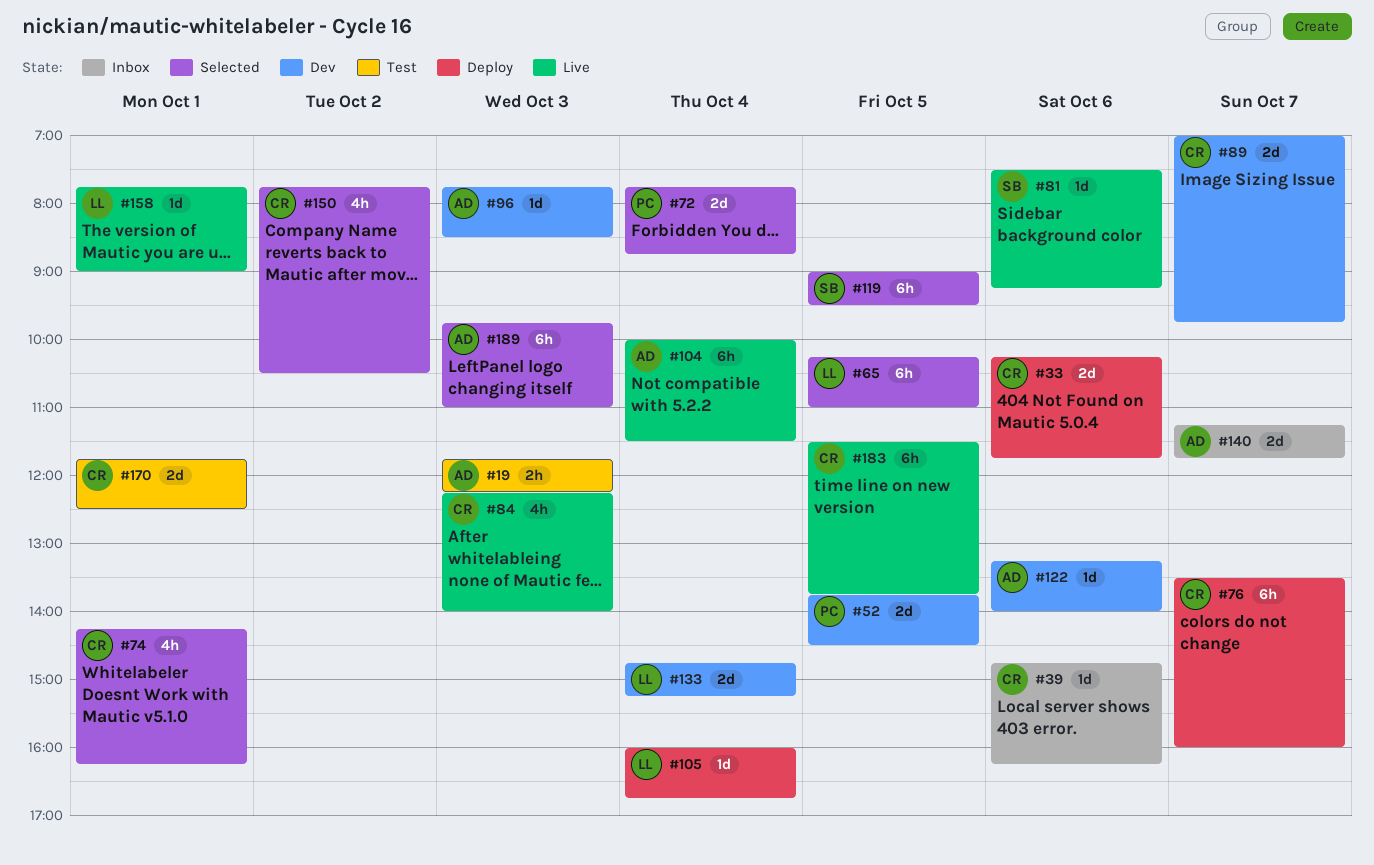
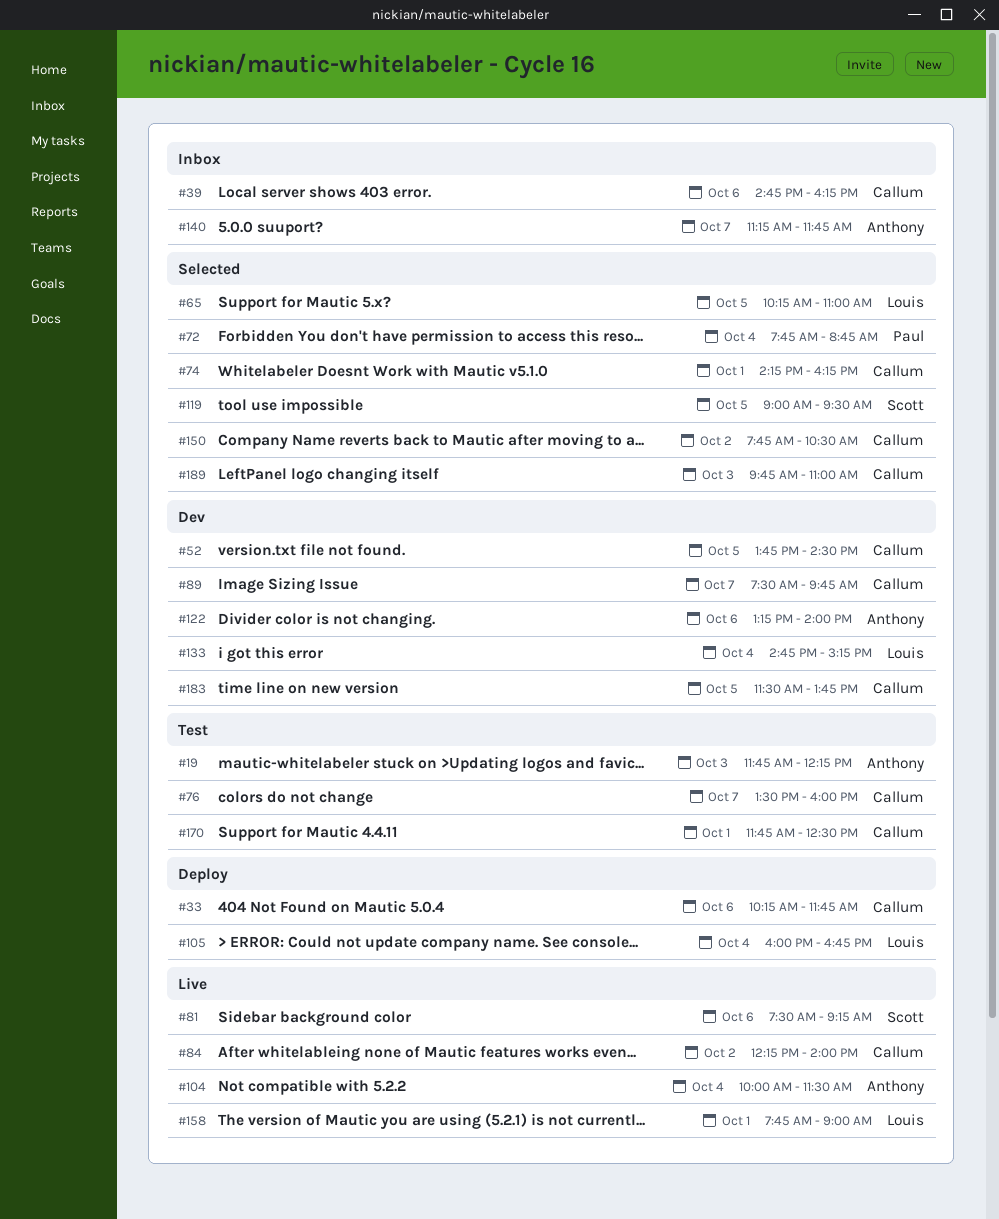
#52, owner: Paul -> Callum
#76, status: Deploy -> Test
#84, day: Oct 3 -> Oct 2
#89, begins: 07:00 -> 07:30
#96: present -> none
#183, status: Live -> Dev
#189, owner: Anthony -> Callum

